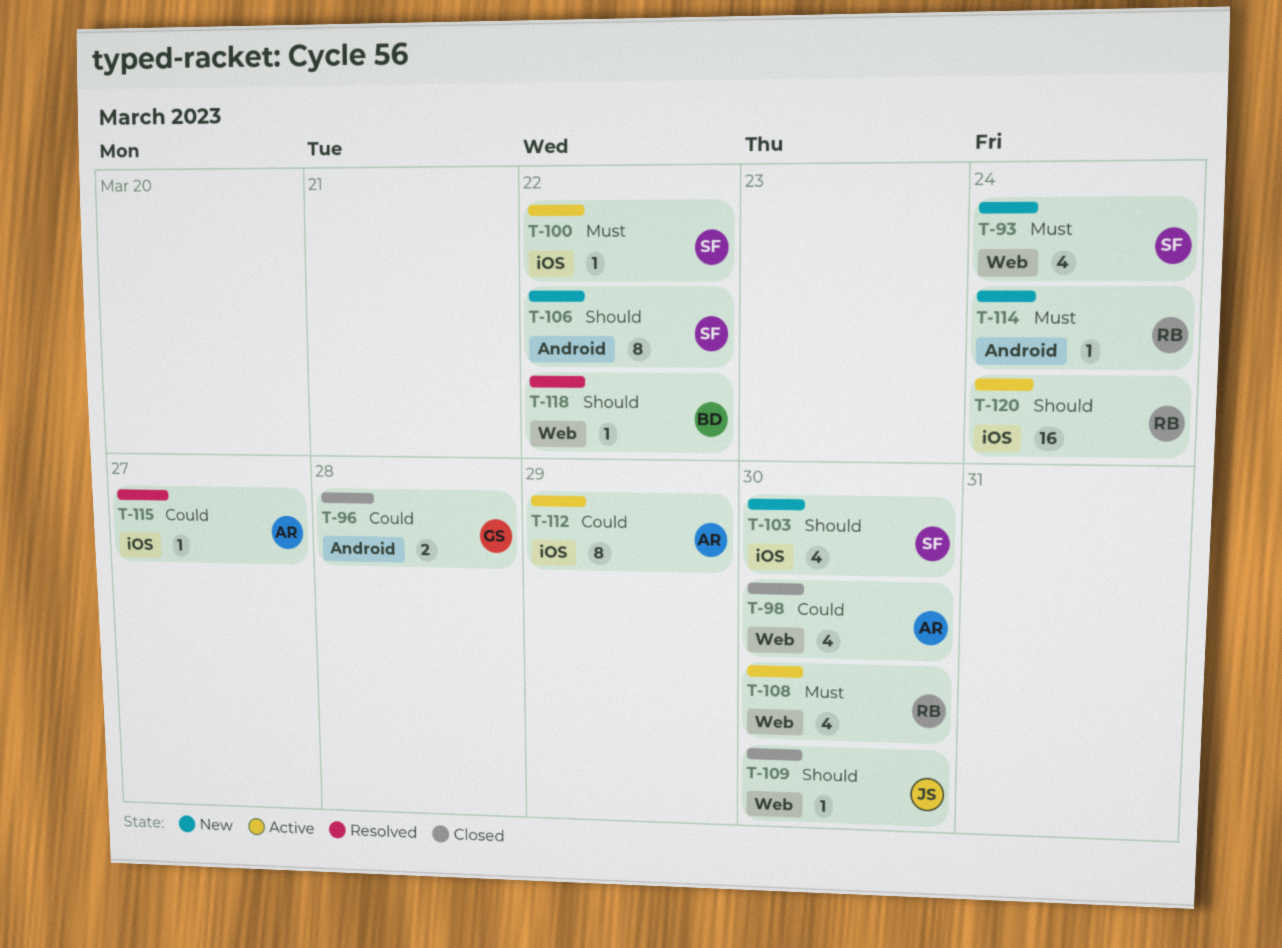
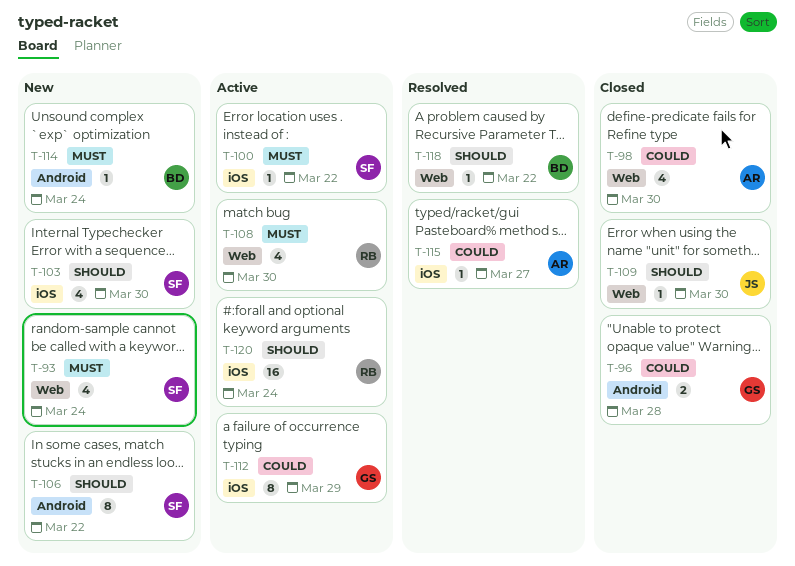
T-112, owner: AR -> GS
T-114, owner: RB -> BD

